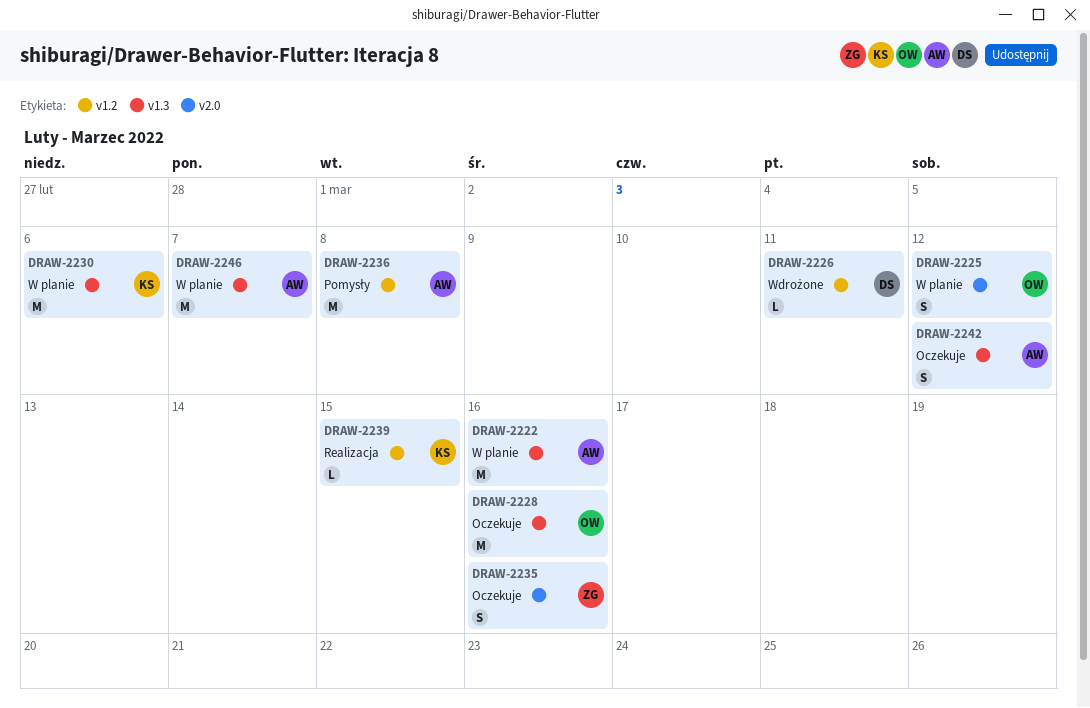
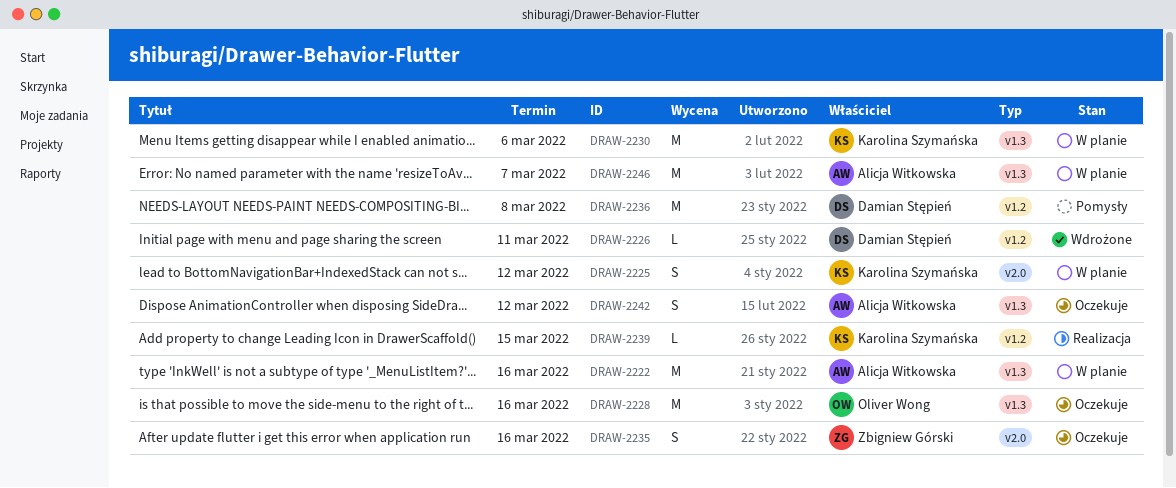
DRAW-2225, owner: Oliver Wong -> Karolina Szymańska
DRAW-2236, owner: Alicja Witkowska -> Damian Stępień

